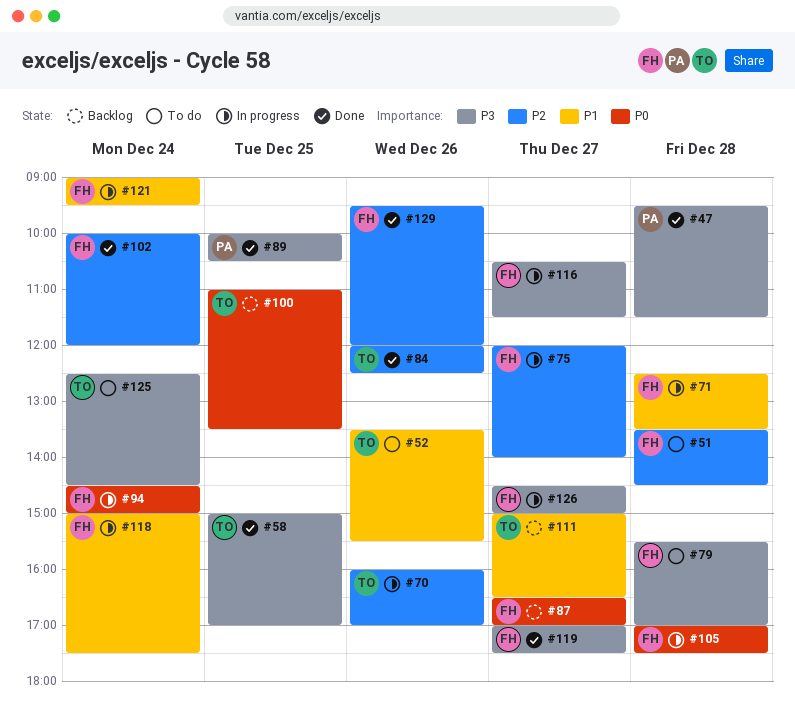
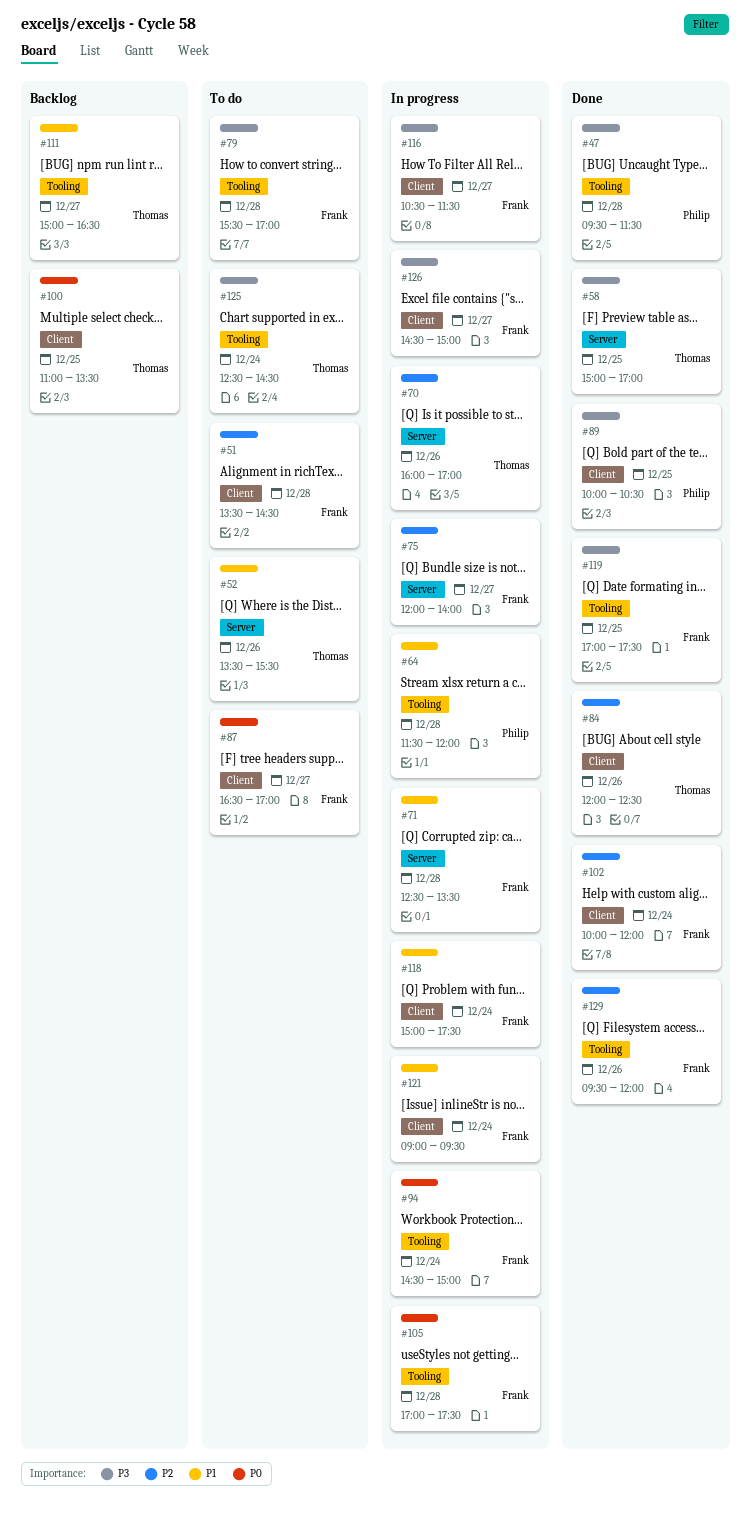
#64: none -> present
#87, status: Backlog -> To do
#119, day: Dec 27 -> Dec 25

